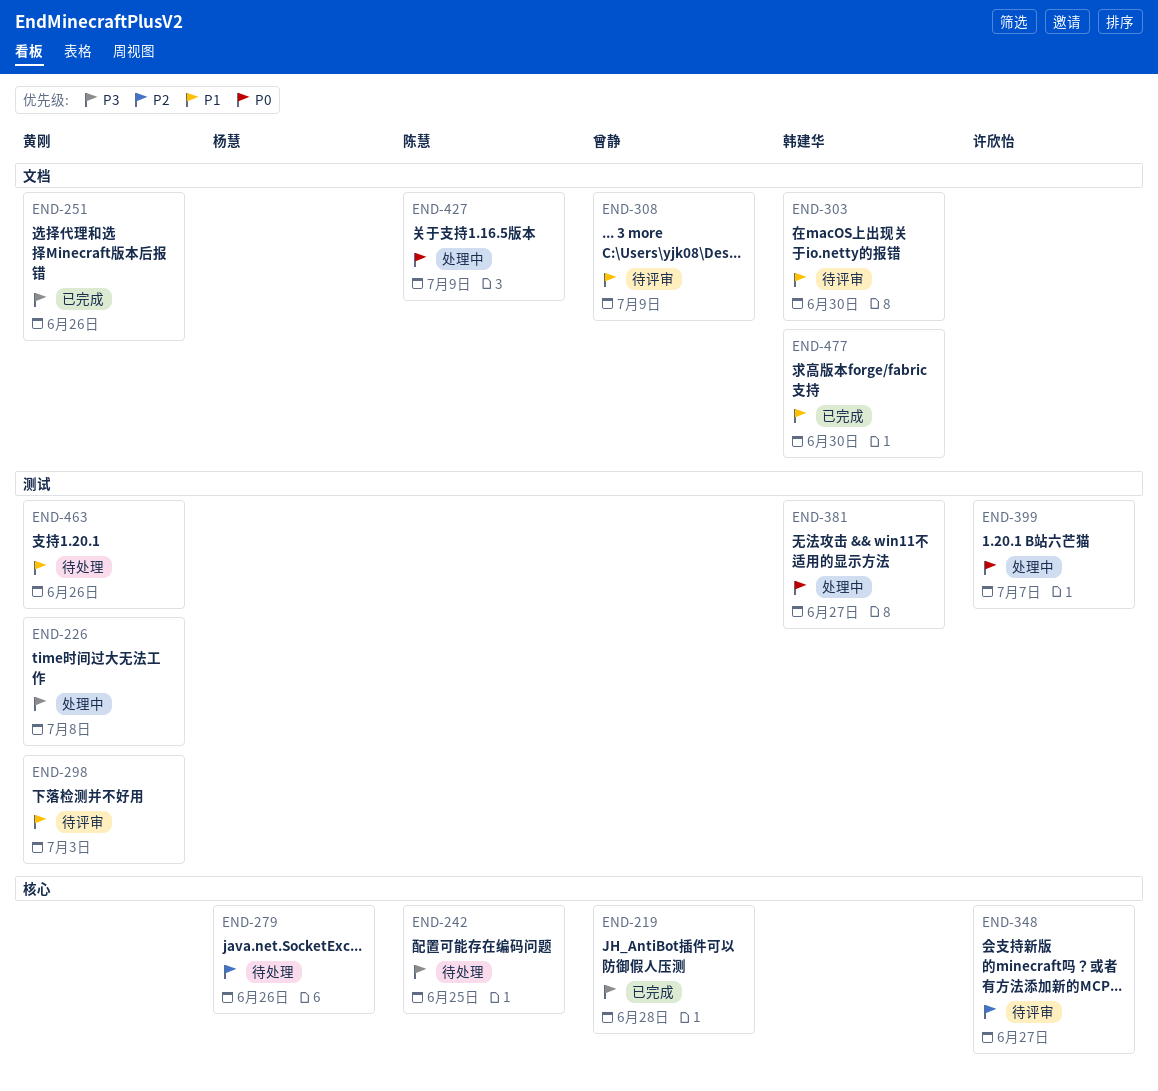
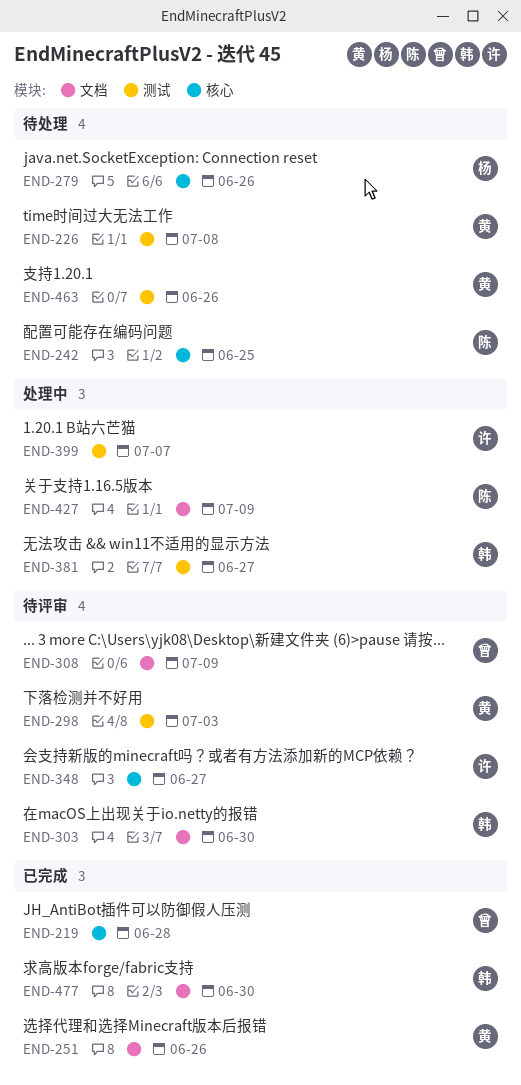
END-226, status: 处理中 -> 待处理

